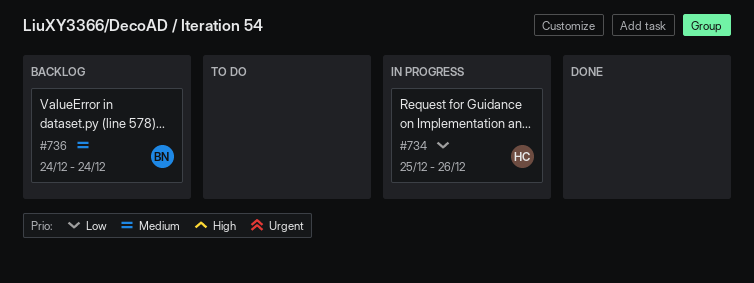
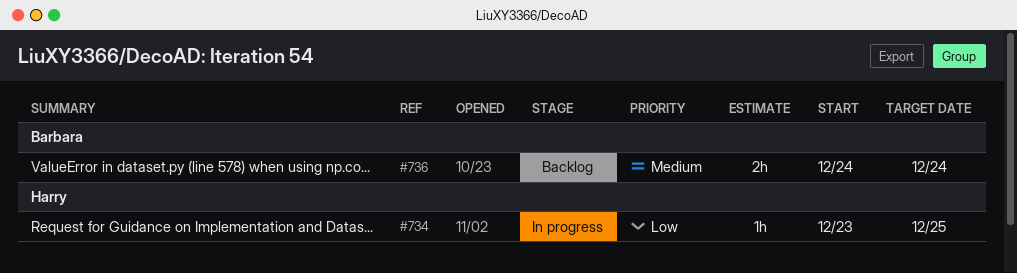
#734, start: Dec 25 -> Dec 23
#734, due: Dec 26 -> Dec 25

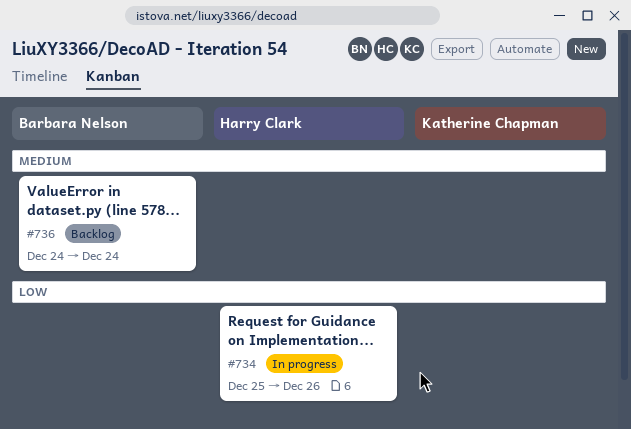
#734, start: Dec 23 -> Dec 25
#734, due: Dec 25 -> Dec 26

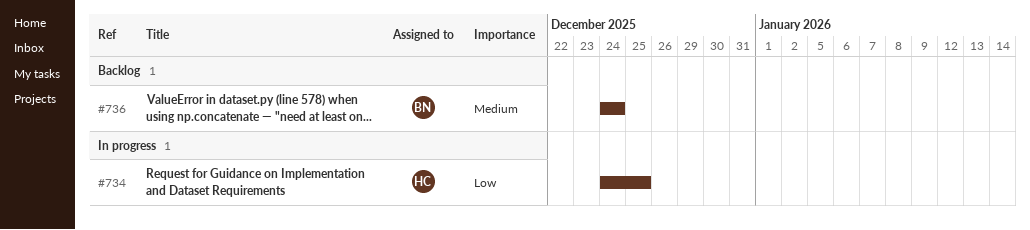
#734, start: Dec 25 -> Dec 24
#734, due: Dec 26 -> Dec 25

